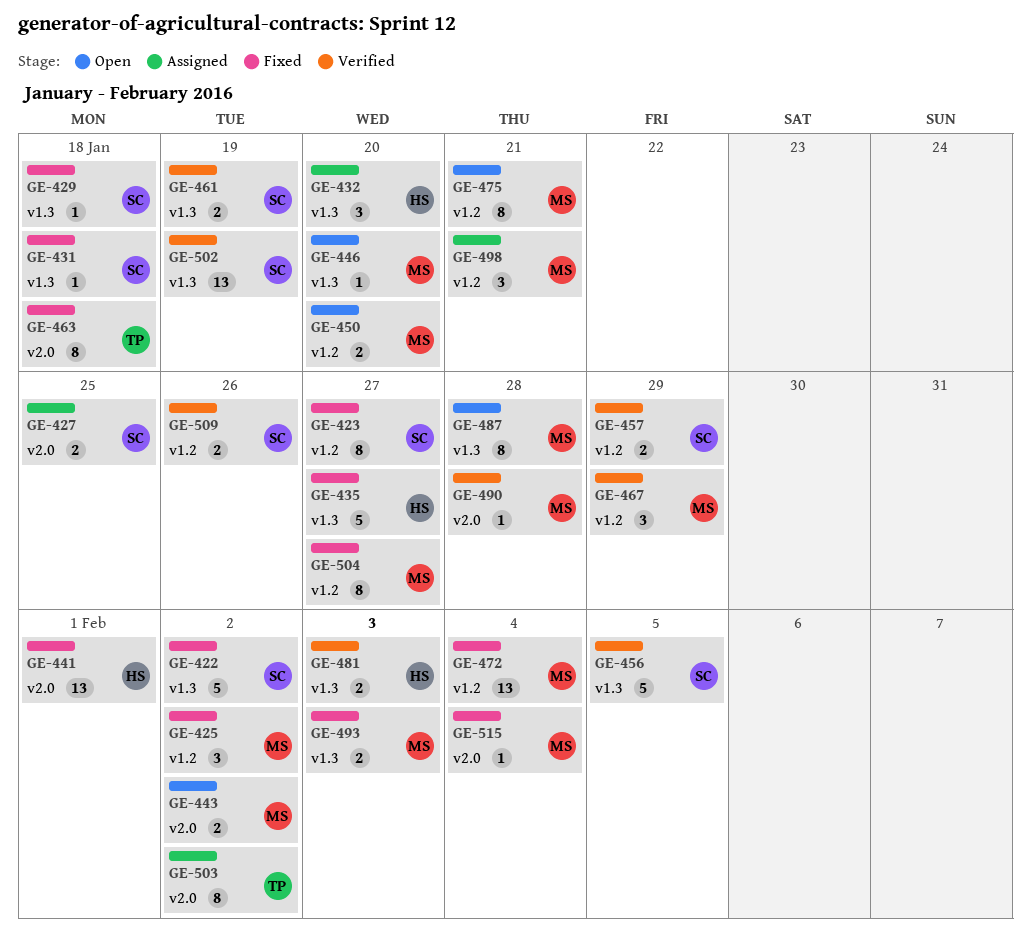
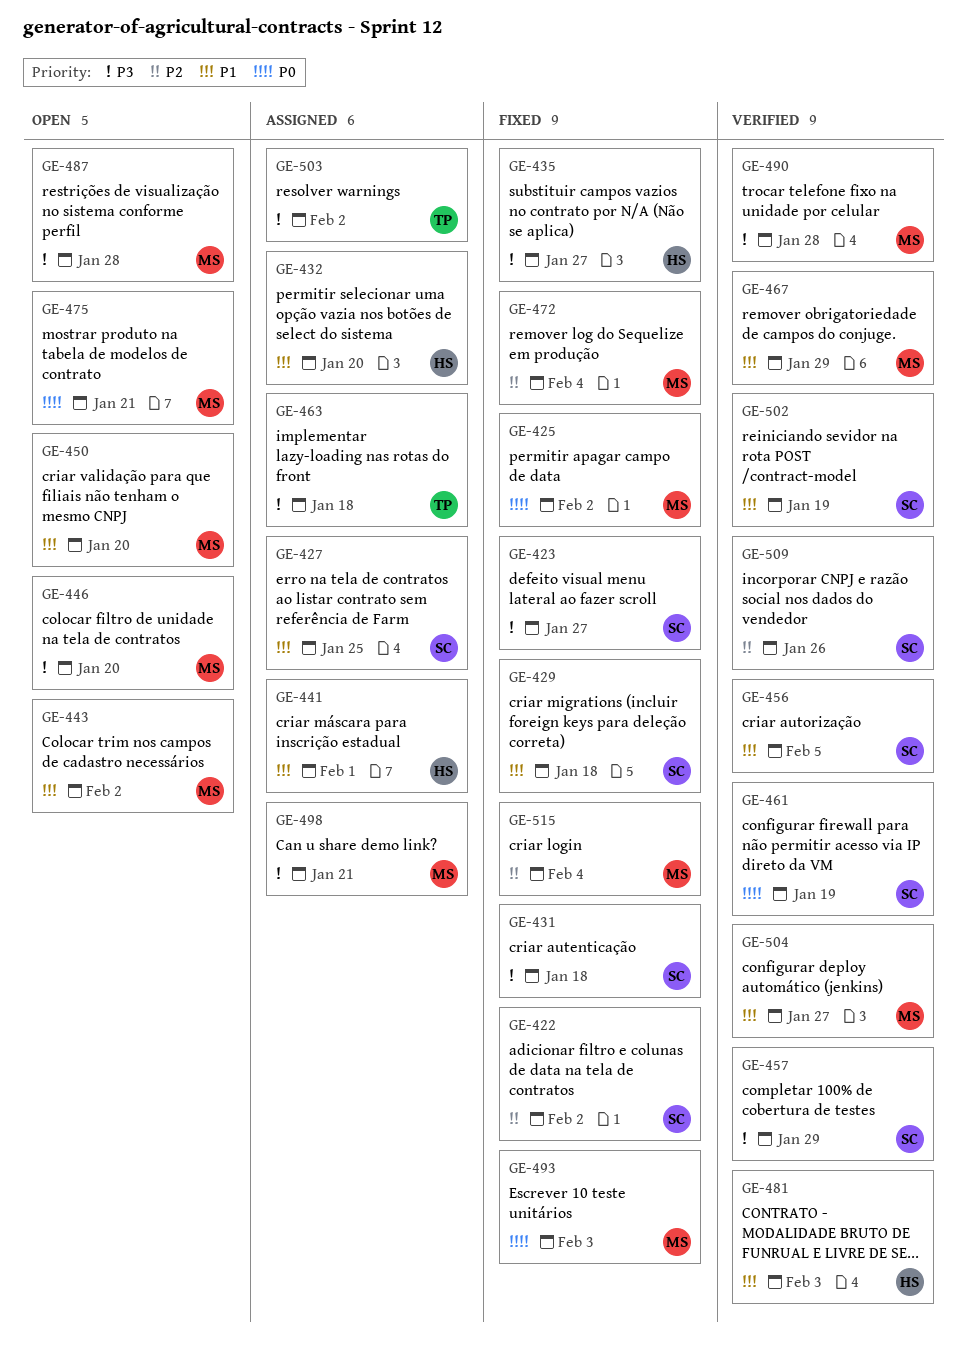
GE-441, status: Fixed -> Assigned
GE-463, status: Fixed -> Assigned
GE-504, status: Fixed -> Verified

